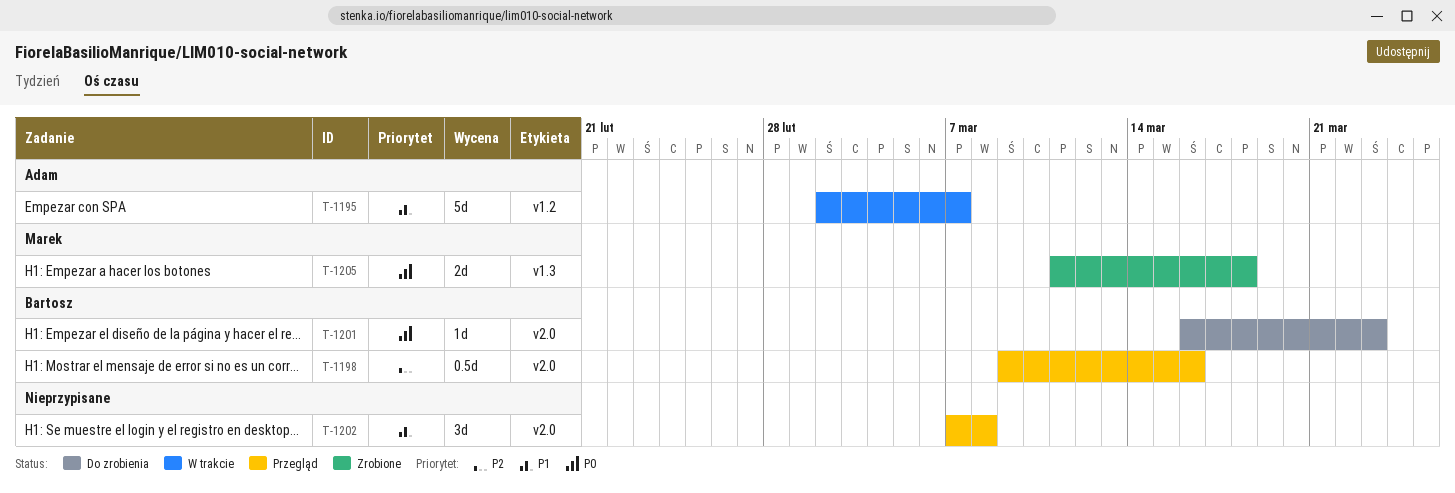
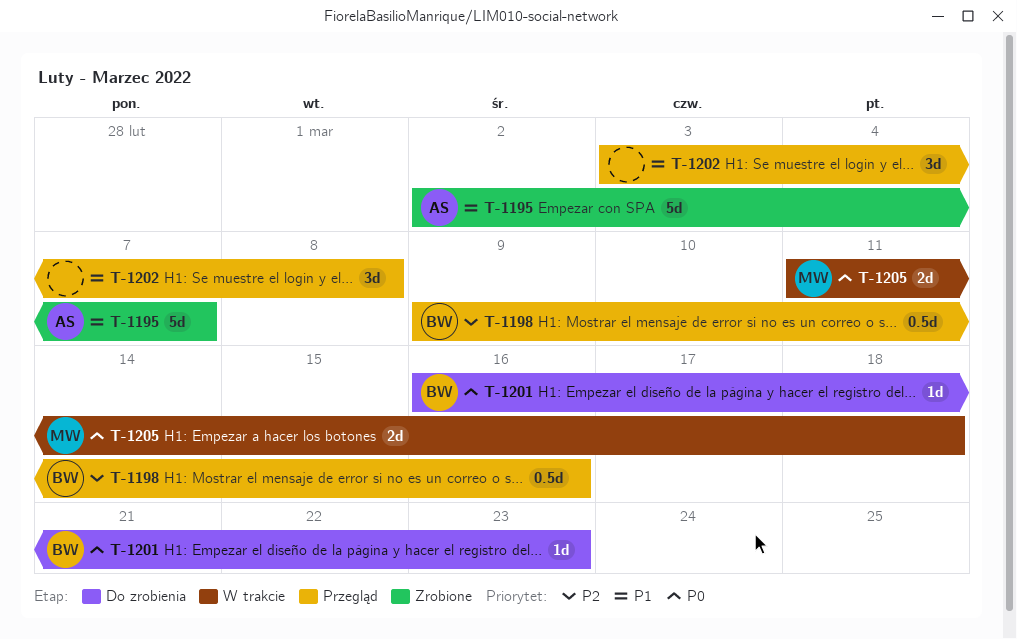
T-1195, status: W trakcie -> Zrobione
T-1202, start: Mar 7 -> Mar 3
T-1205, status: Zrobione -> W trakcie

